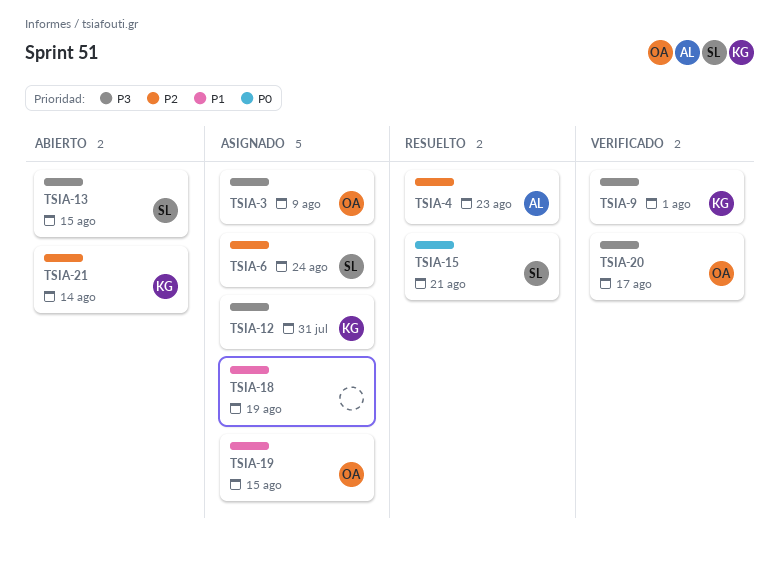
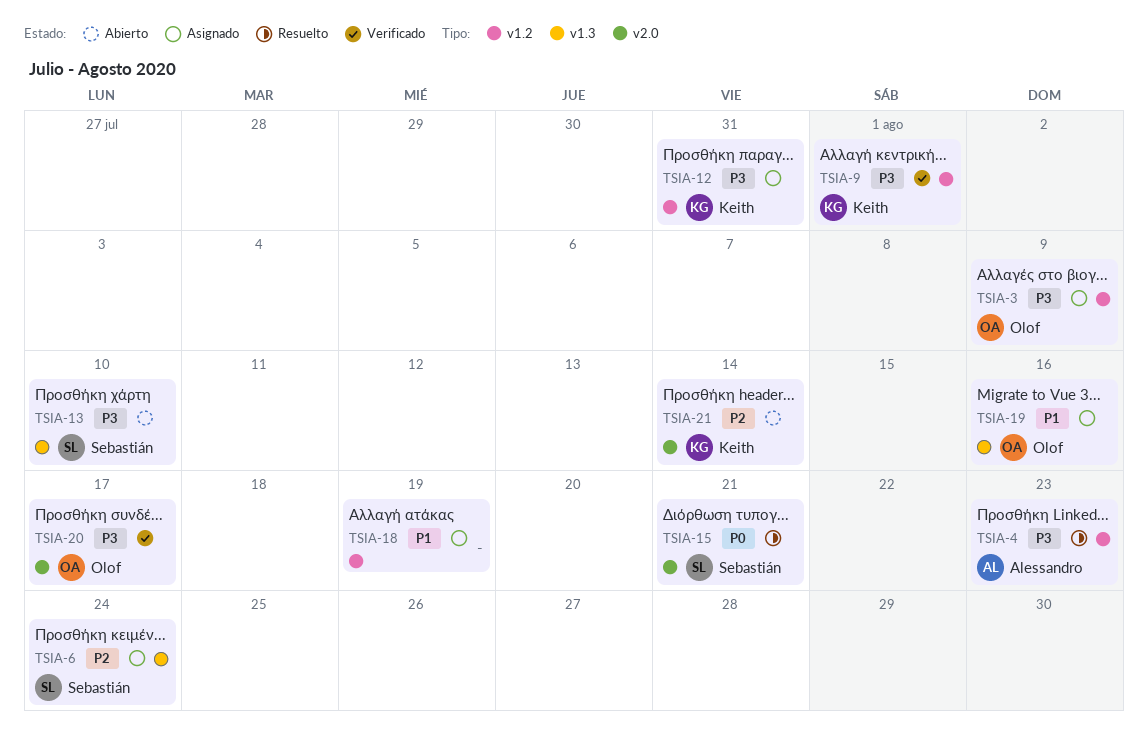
TSIA-4, priority: P2 -> P3
TSIA-13, due: Aug 15 -> Aug 10
TSIA-19, due: Aug 15 -> Aug 16

